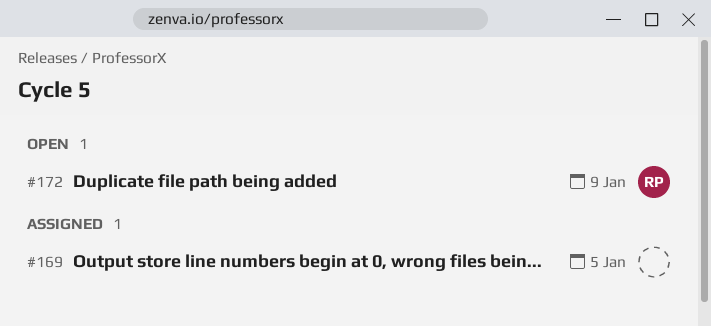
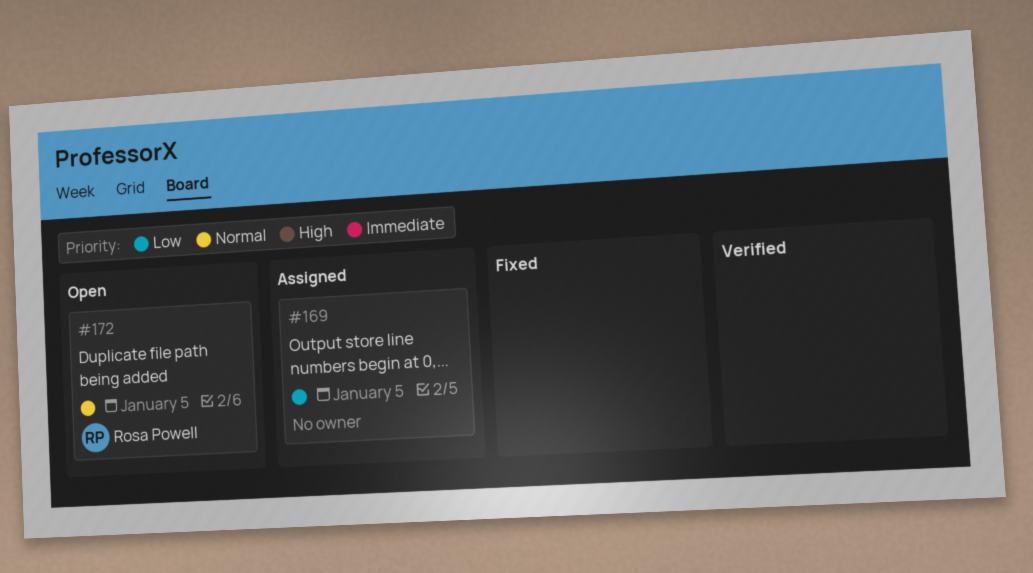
#172, due: Jan 9 -> Jan 5

